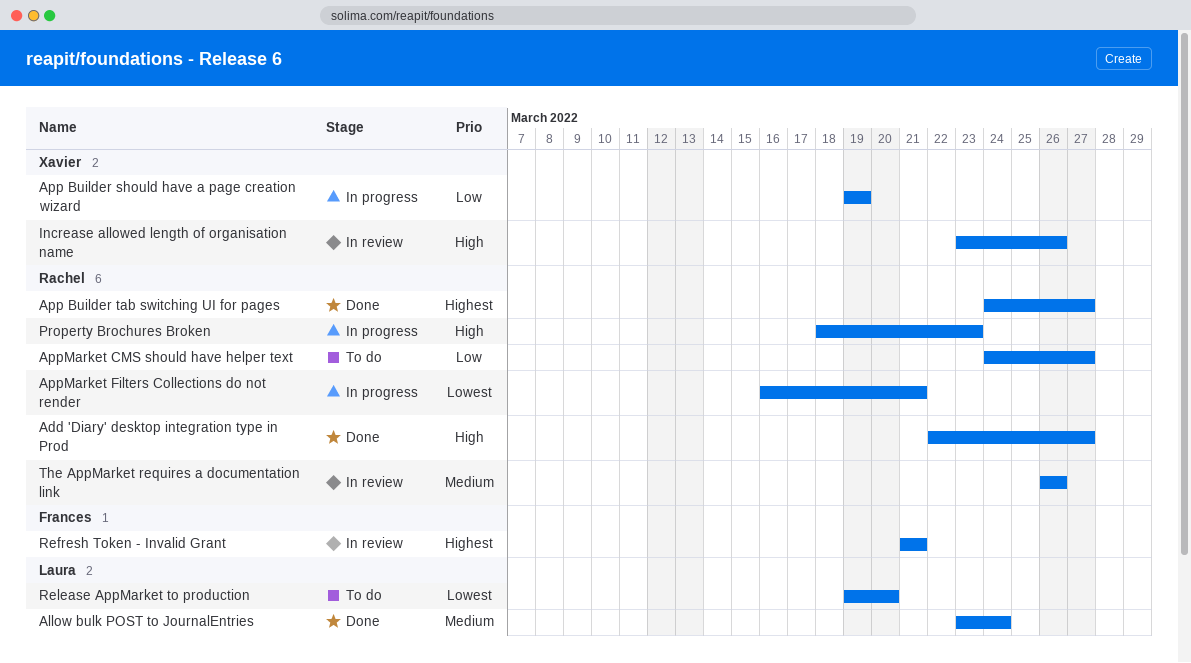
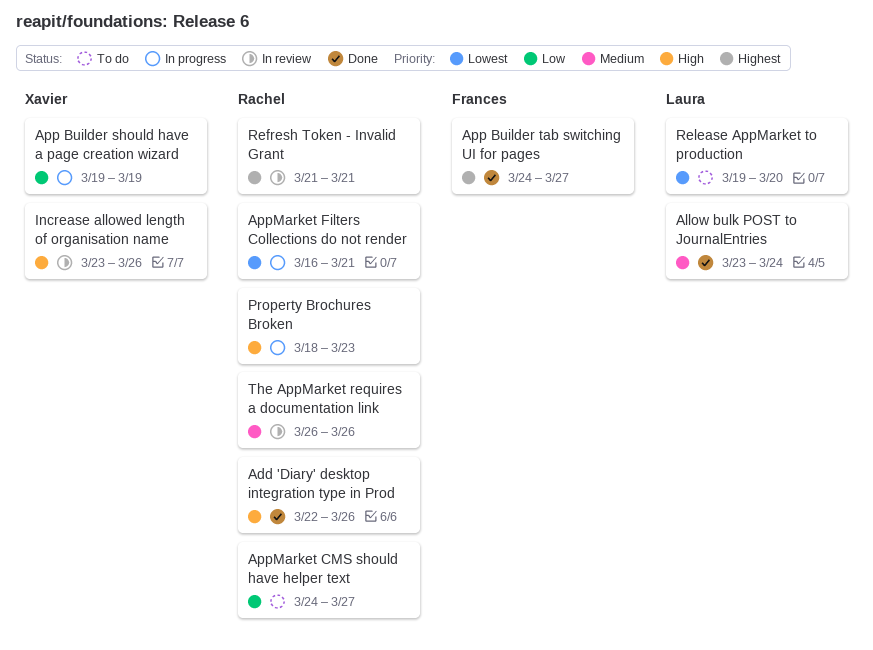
Add 'Diary' desktop integration type in Prod, due: Mar 27 -> Mar 26
App Builder tab switching UI for pages, owner: Rachel -> Frances
Refresh Token - Invalid Grant, owner: Frances -> Rachel

